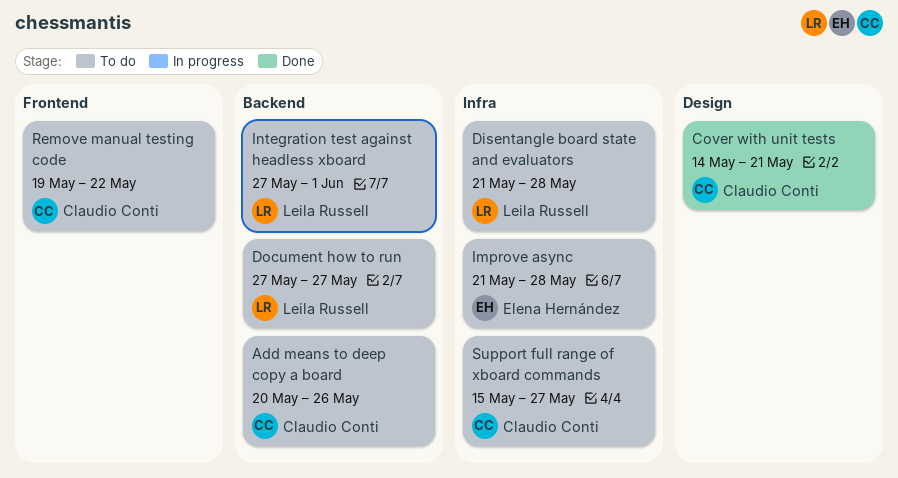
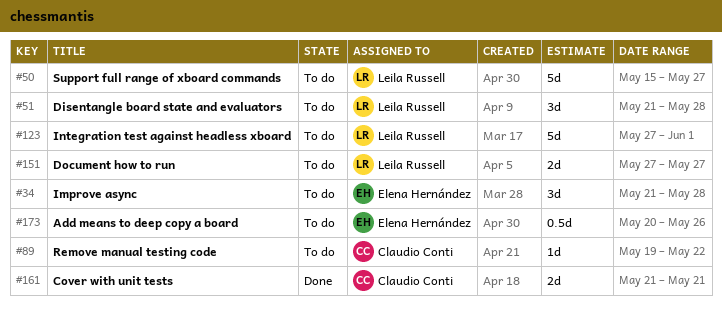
Add means to deep copy a board, owner: Claudio Conti -> Elena Hernández
Cover with unit tests, start: May 14 -> May 21
Support full range of xboard commands, owner: Claudio Conti -> Leila Russell

